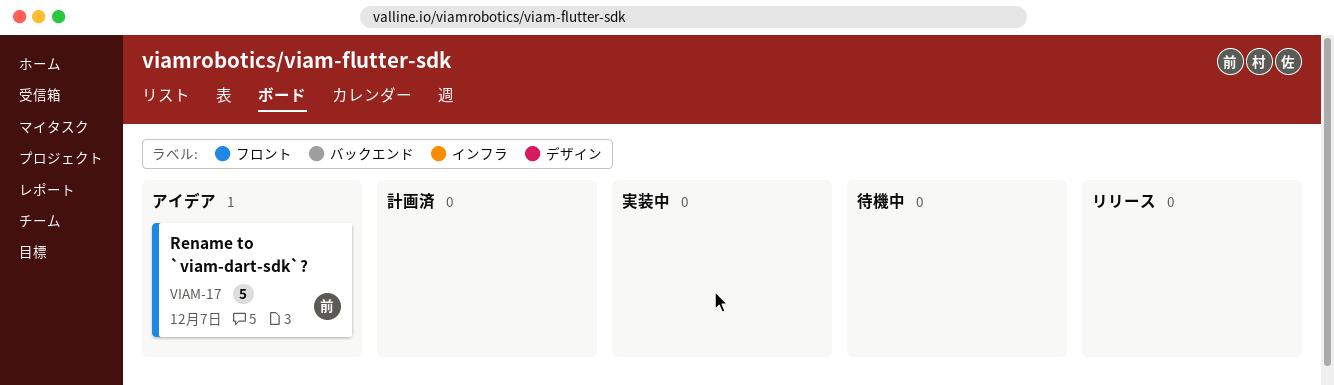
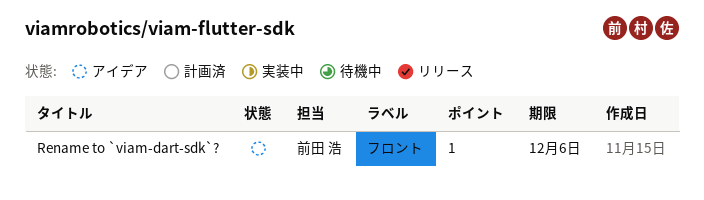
Rename to `viam-dart-sdk`?, estimate: 5 -> 1
Rename to `viam-dart-sdk`?, due: Dec 7 -> Dec 6

